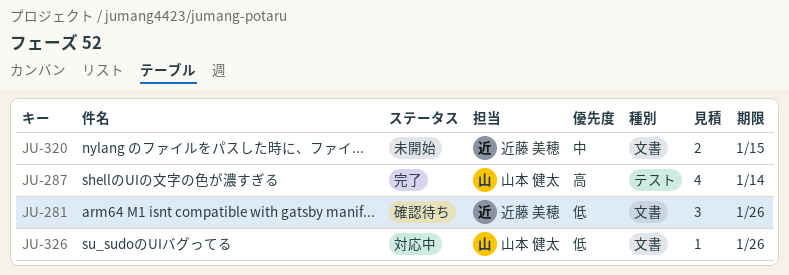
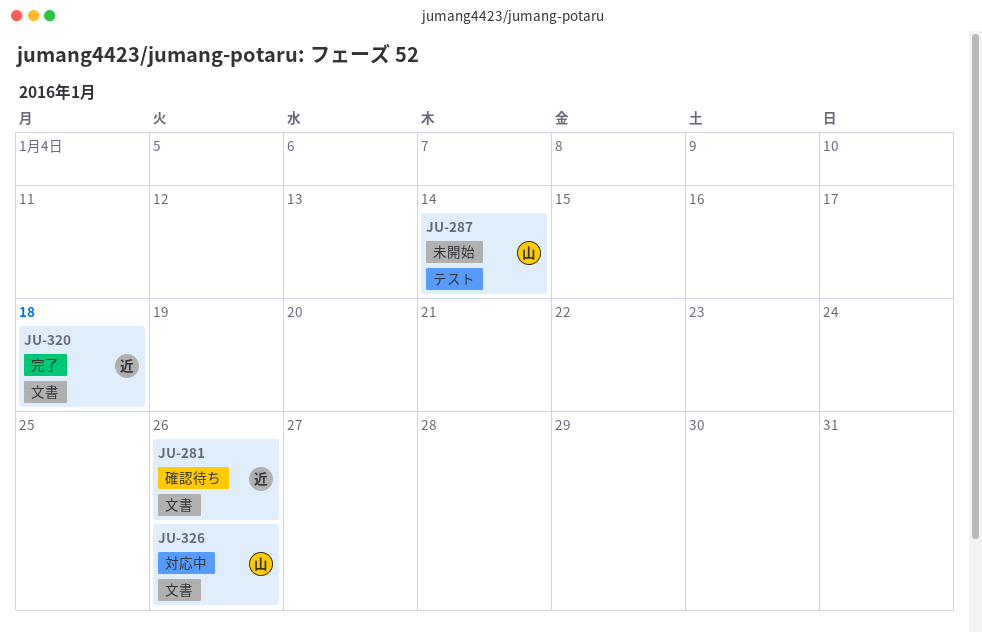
JU-287, status: 完了 -> 未開始
JU-320, status: 未開始 -> 完了
JU-320, due: Jan 15 -> Jan 18

